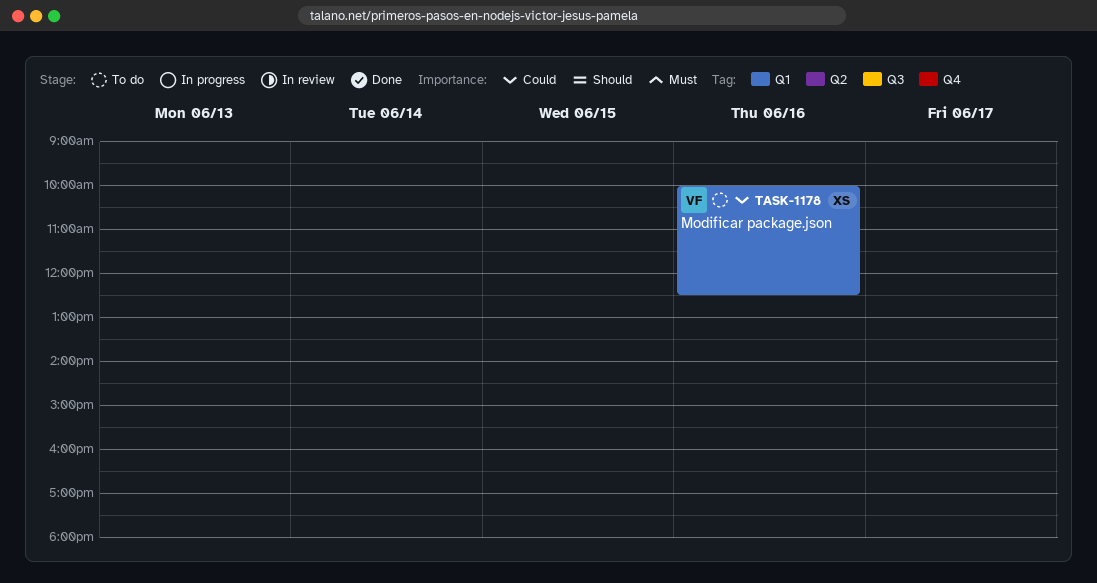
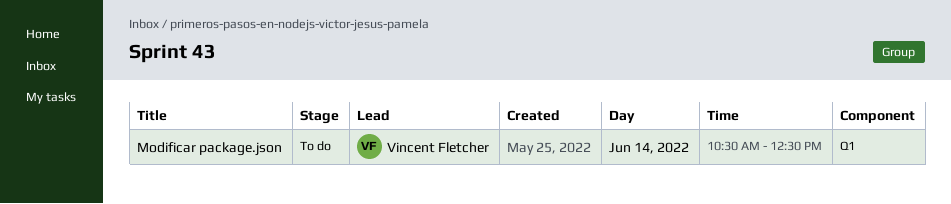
Modificar package.json, day: Jun 16 -> Jun 14
Modificar package.json, begins: 10:00 -> 10:30

